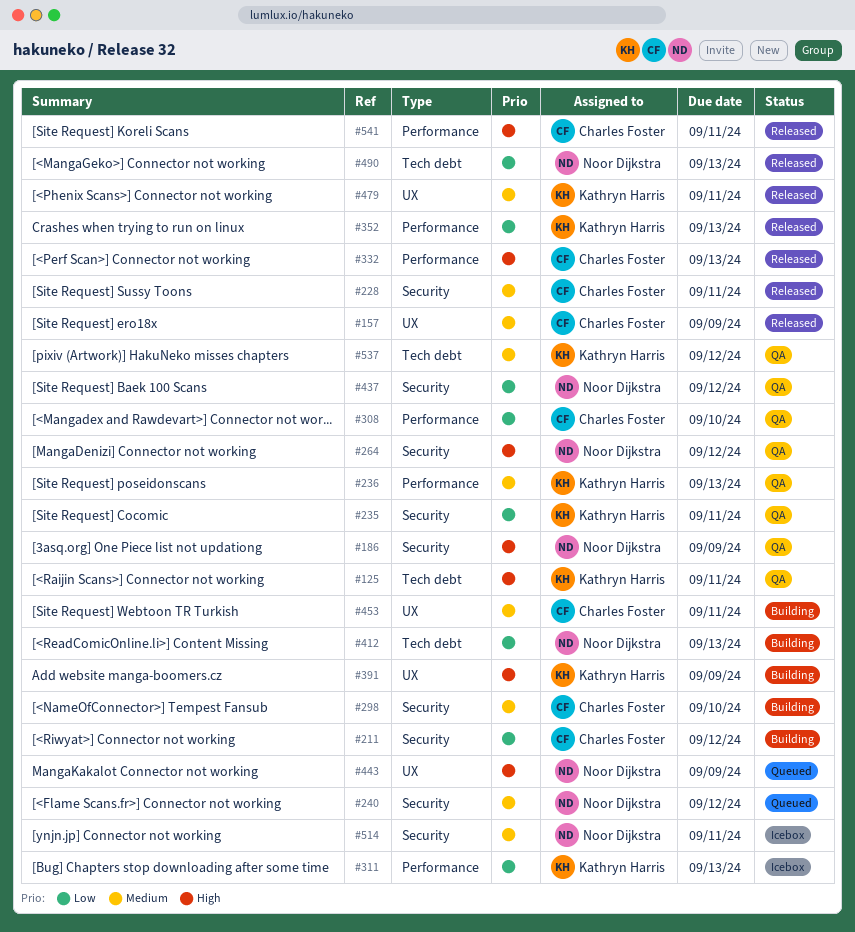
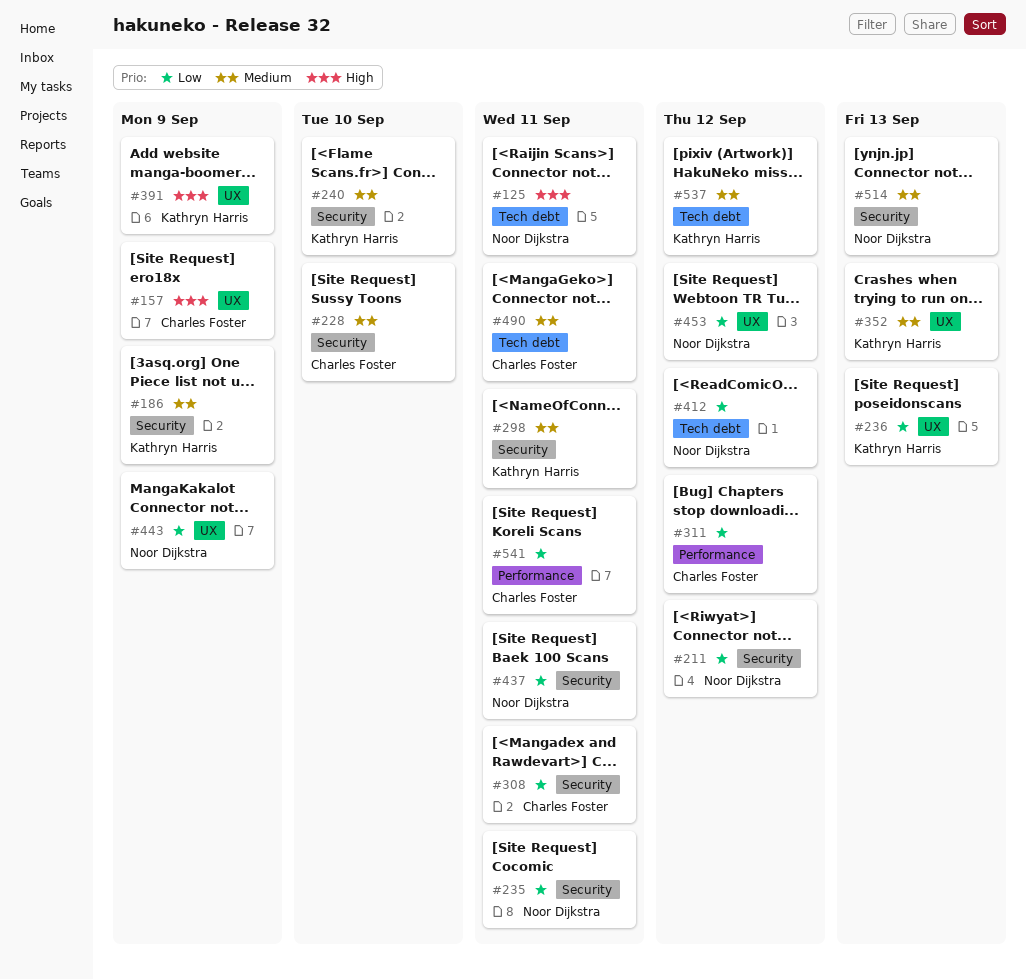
#125, owner: Kathryn Harris -> Noor Dijkstra
#157, priority: Medium -> High
#186, owner: Noor Dijkstra -> Kathryn Harris
#186, priority: High -> Medium
#211, owner: Charles Foster -> Noor Dijkstra
#228, due: Sep 11 -> Sep 10
#235, owner: Kathryn Harris -> Noor Dijkstra
#236, priority: Medium -> Low
#236, label: Performance -> UX
#240, owner: Noor Dijkstra -> Kathryn Harris
#240, due: Sep 12 -> Sep 10
#264: present -> none
#298, owner: Charles Foster -> Kathryn Harris
#298, due: Sep 10 -> Sep 11
#308, label: Performance -> Security
#308, due: Sep 10 -> Sep 11
#311, owner: Kathryn Harris -> Charles Foster
#311, due: Sep 13 -> Sep 12
#332: present -> none
#352, priority: Low -> Medium
#352, label: Performance -> UX
#412, due: Sep 13 -> Sep 12
#437, due: Sep 12 -> Sep 11
#443, priority: High -> Low
#453, owner: Charles Foster -> Noor Dijkstra
#453, priority: Medium -> Low
#453, due: Sep 11 -> Sep 12
#479: present -> none
#490, owner: Noor Dijkstra -> Charles Foster
#490, priority: Low -> Medium
#490, due: Sep 13 -> Sep 11
#514, due: Sep 11 -> Sep 13
#541, priority: High -> Low

